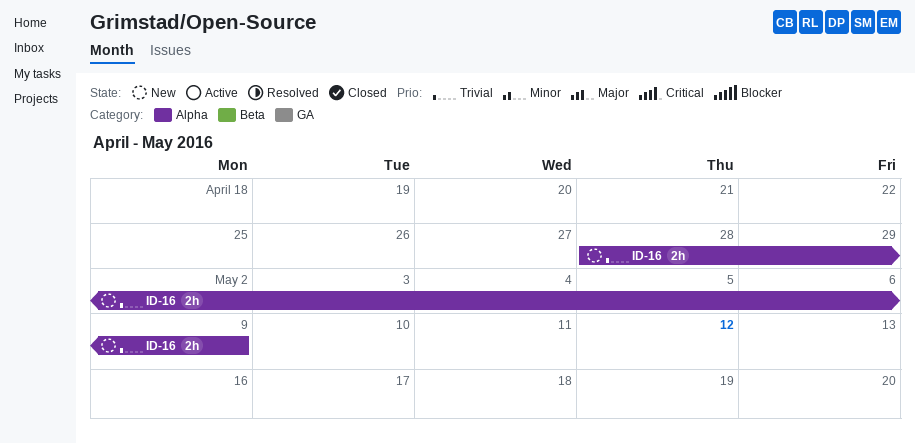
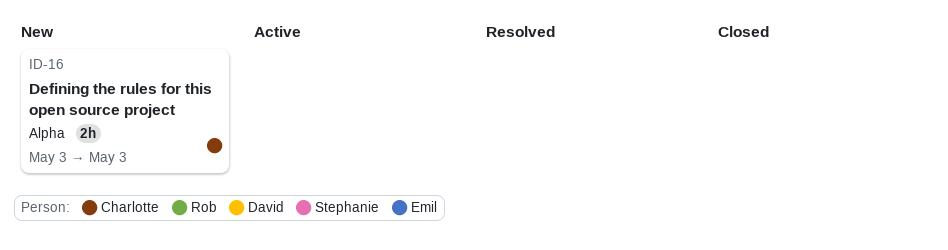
ID-16, start: Apr 28 -> May 3
ID-16, due: May 9 -> May 3

